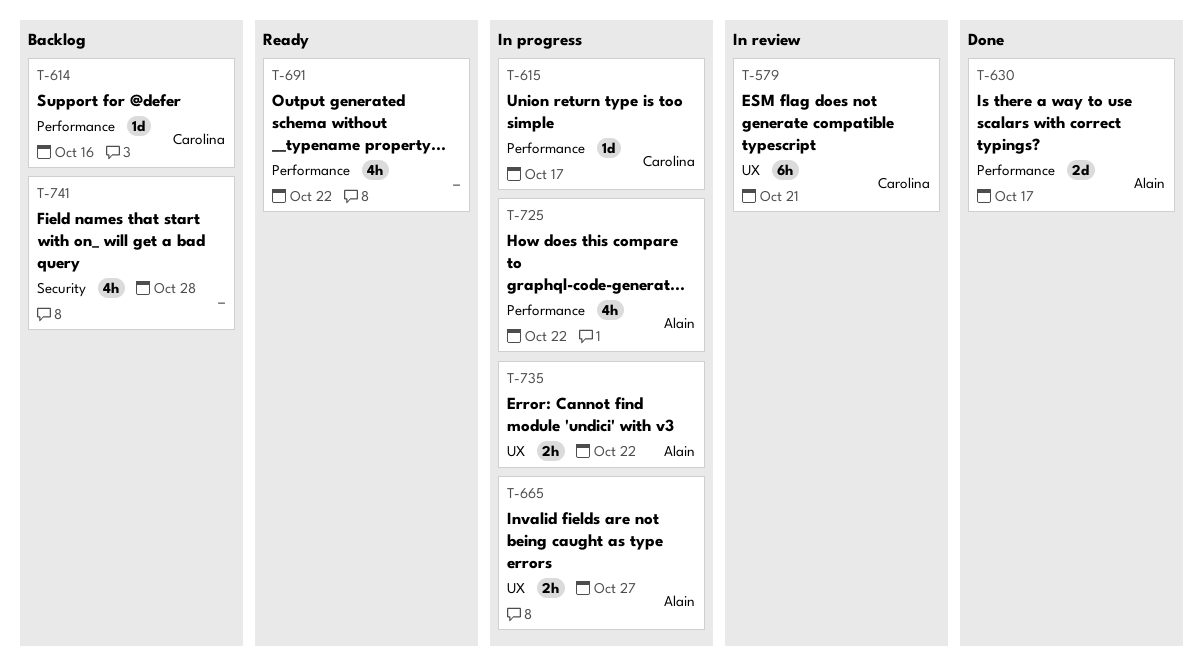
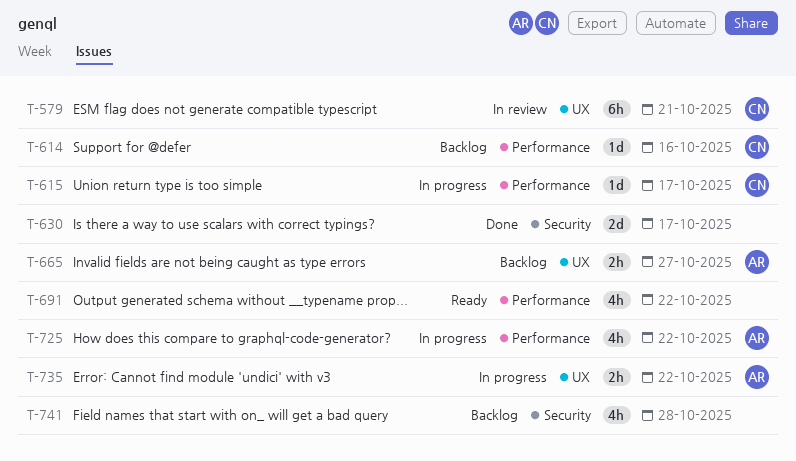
T-630, owner: Alain -> none
T-630, label: Performance -> Security
T-665, status: In progress -> Backlog

